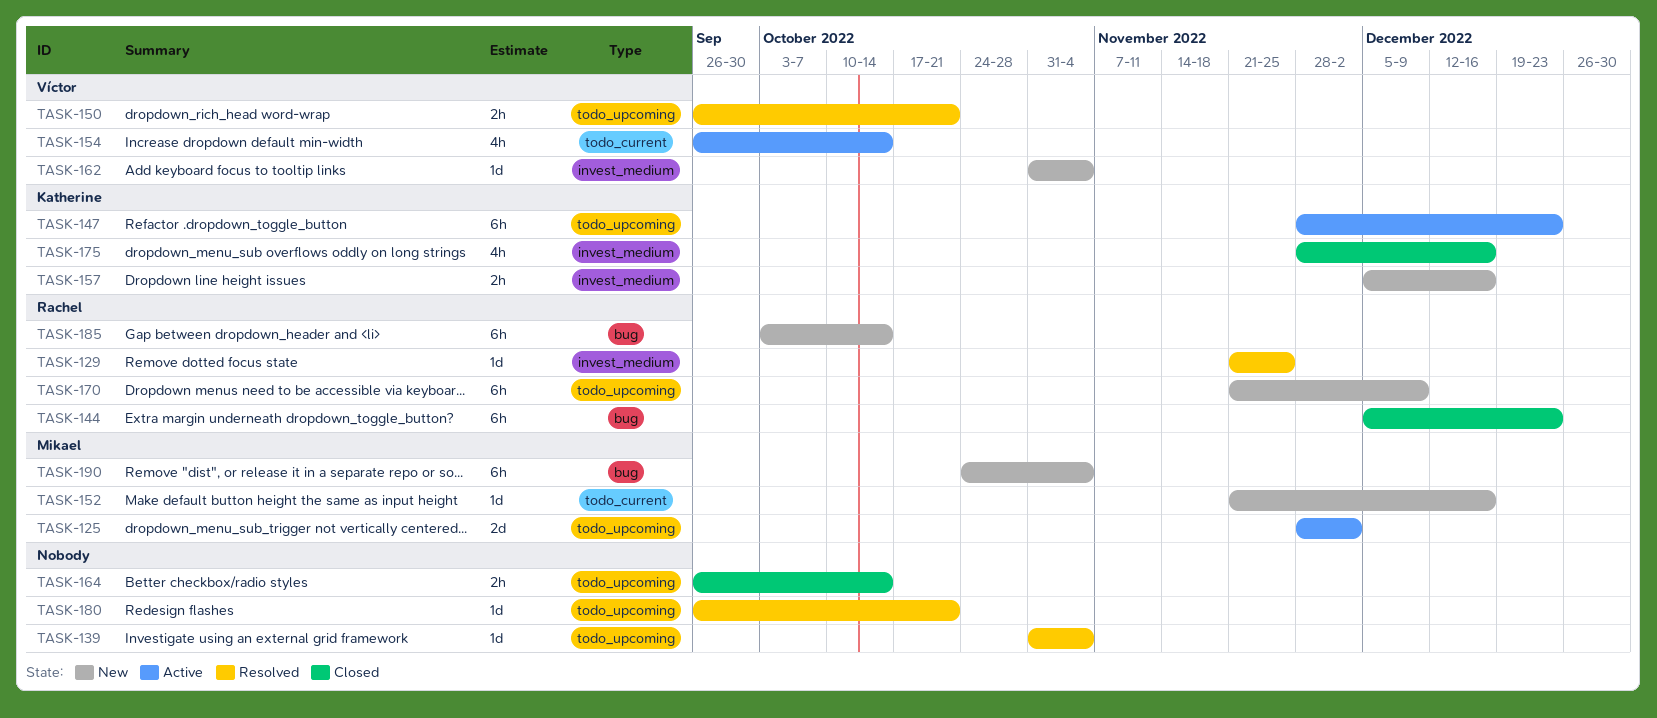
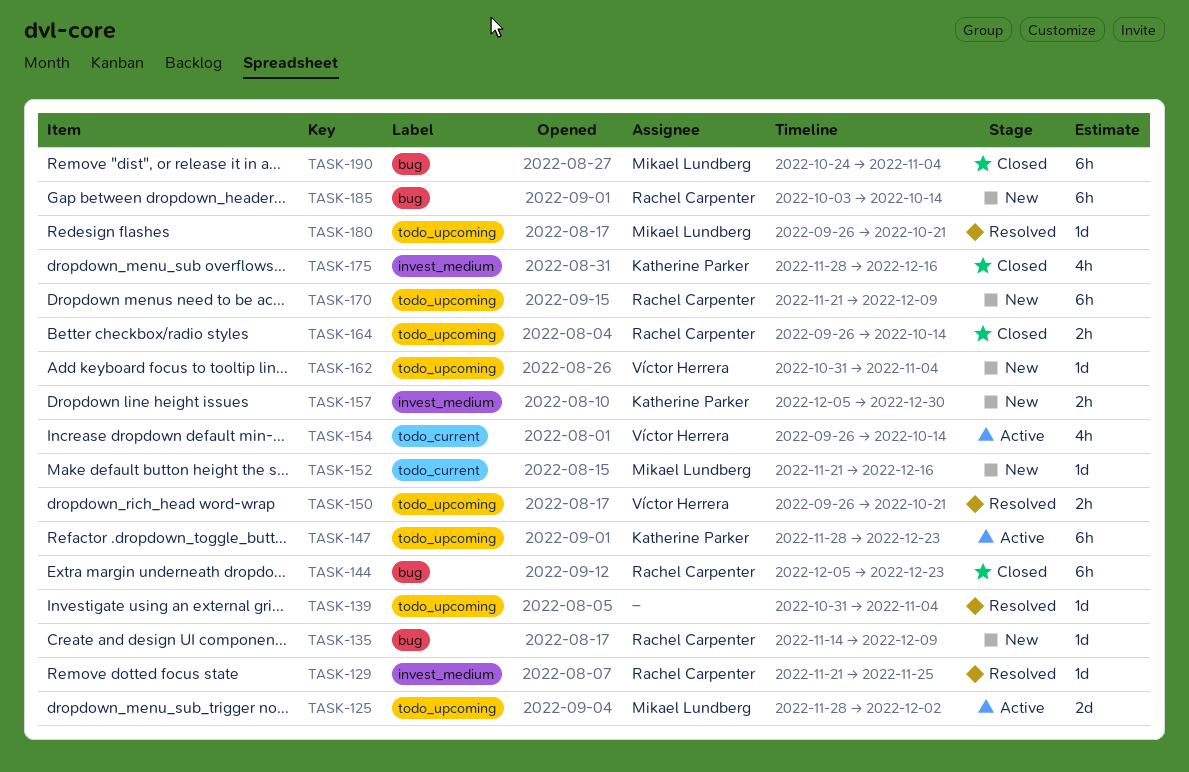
TASK-135: none -> present
TASK-157, due: Dec 16 -> Dec 30
TASK-162, label: invest_medium -> todo_upcoming
TASK-164, owner: none -> Rachel Carpenter
TASK-180, owner: none -> Mikael Lundberg
TASK-190, status: New -> Closed

